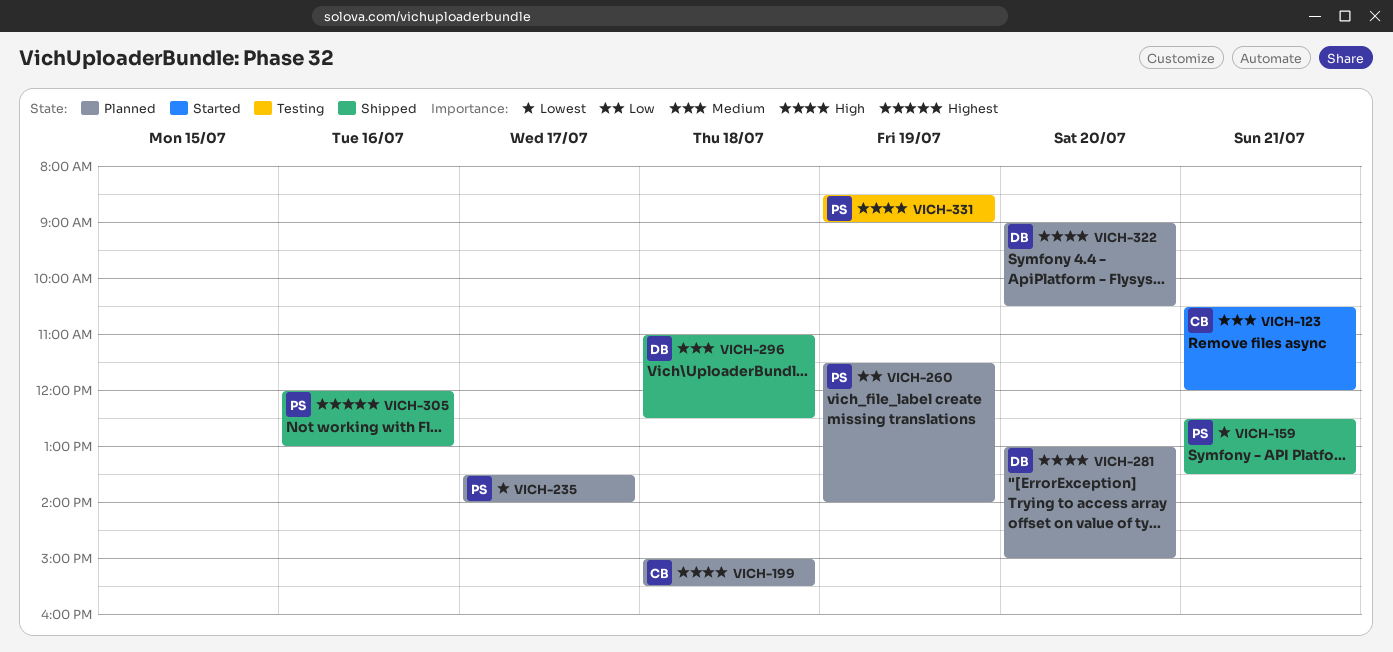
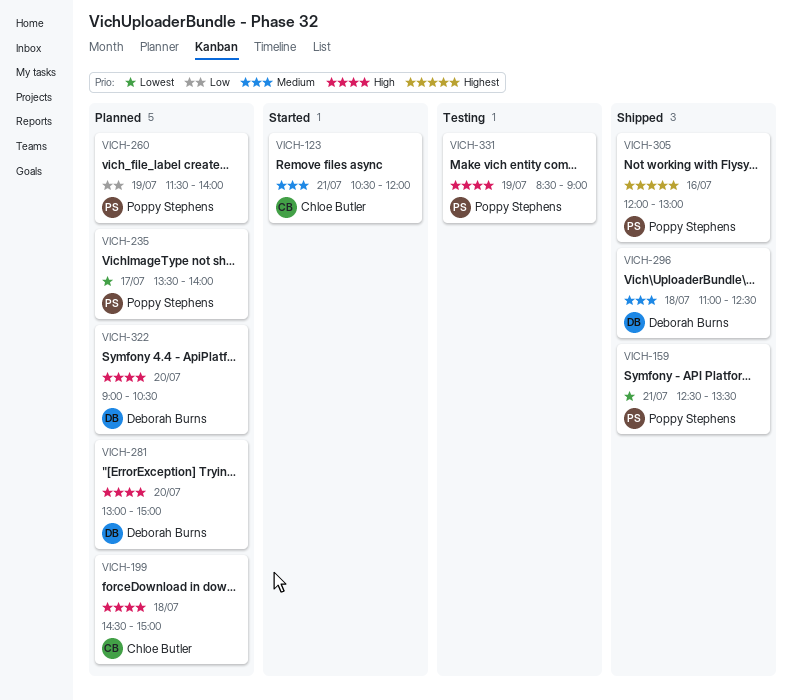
VICH-199, begins: 15:00 -> 14:30
VICH-199, ends: 15:30 -> 15:00

